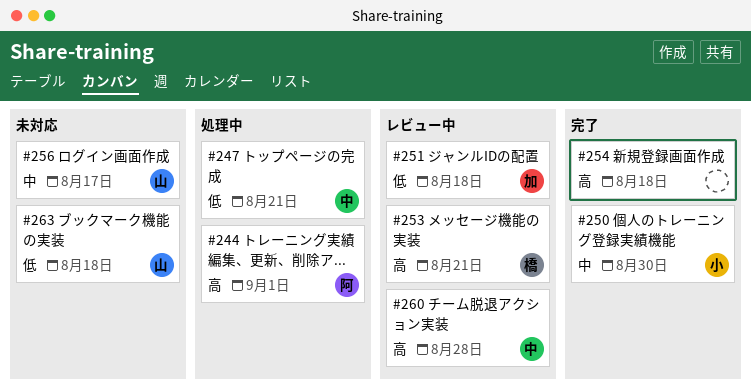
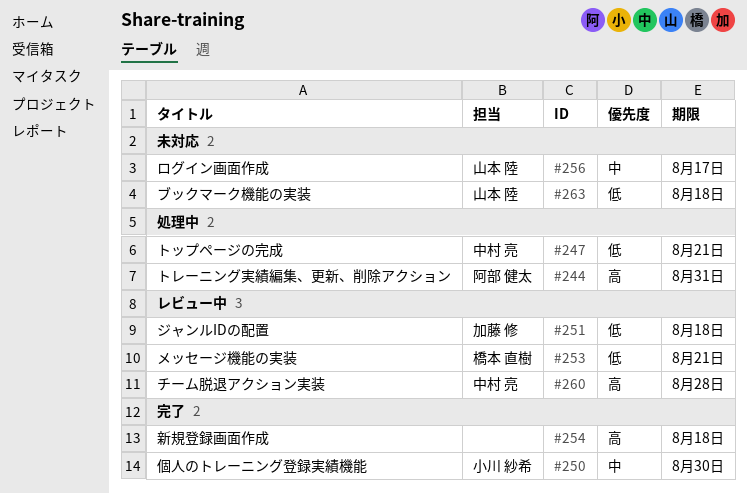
#244, due: Sep 1 -> Aug 31
#253, priority: 高 -> 低

